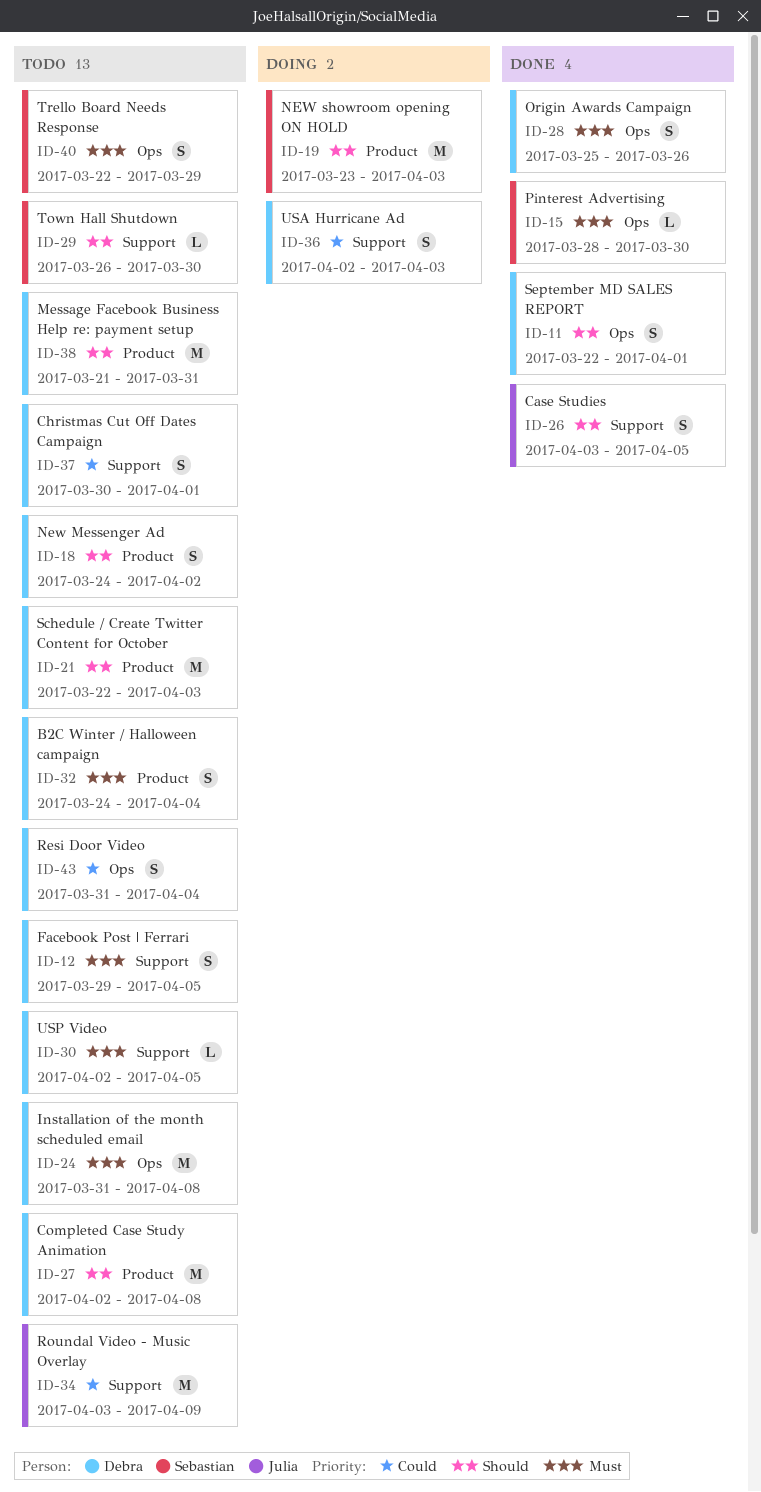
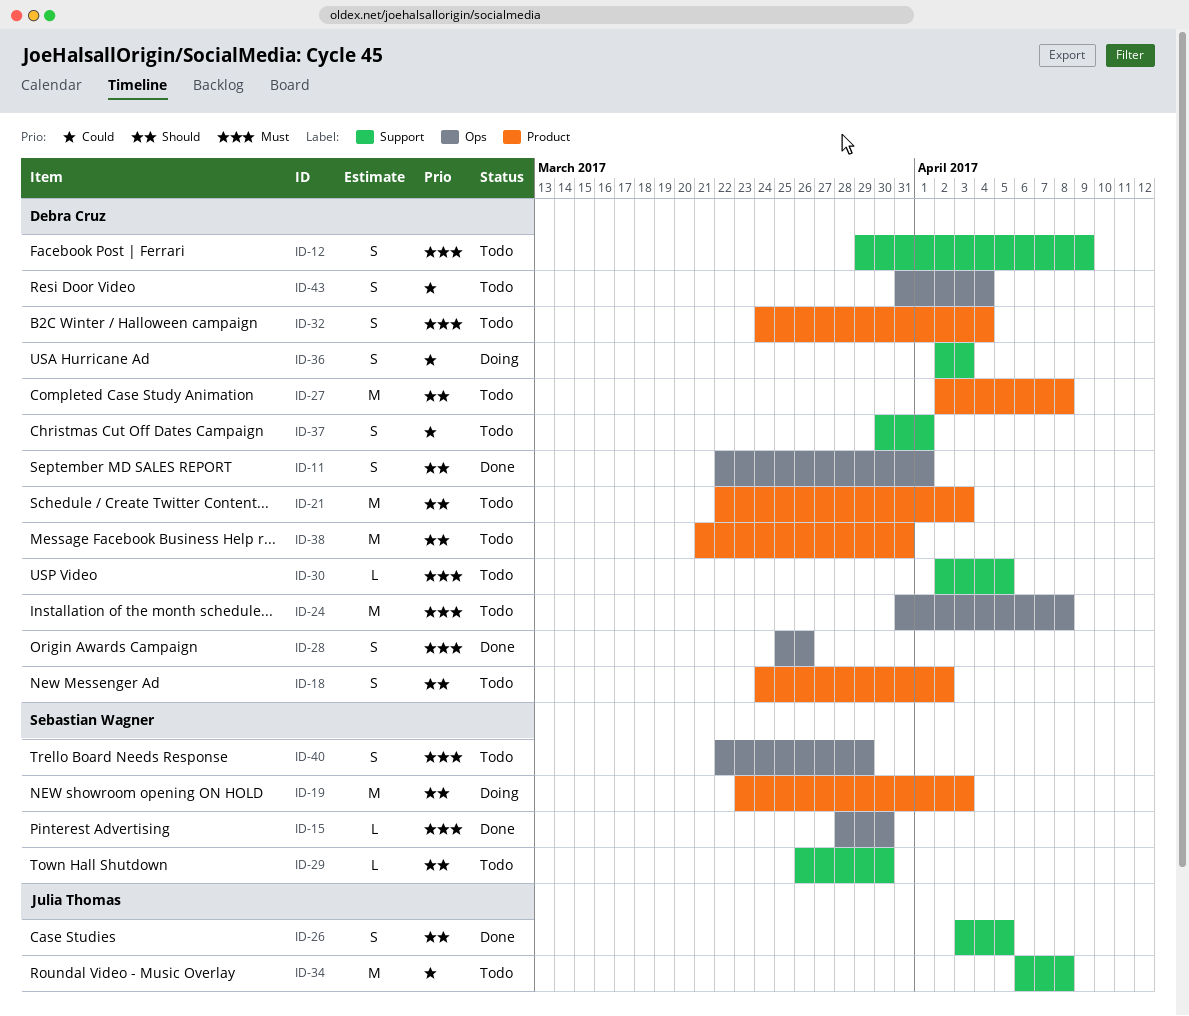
ID-12, due: Apr 5 -> Apr 9
ID-34, start: Apr 3 -> Apr 6
ID-34, due: Apr 9 -> Apr 8

